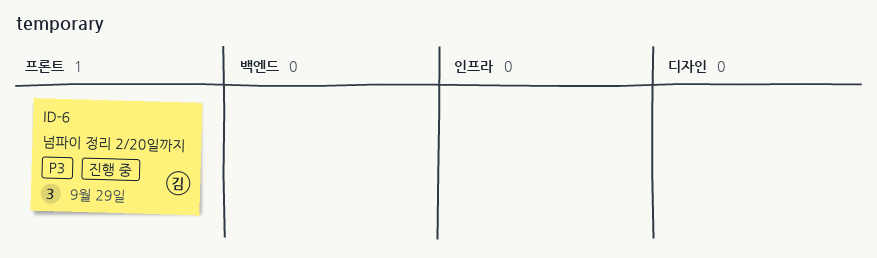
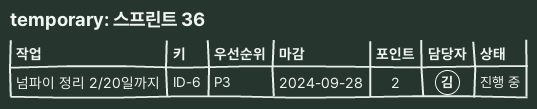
ID-6, estimate: 3 -> 2
ID-6, due: Sep 29 -> Sep 28

